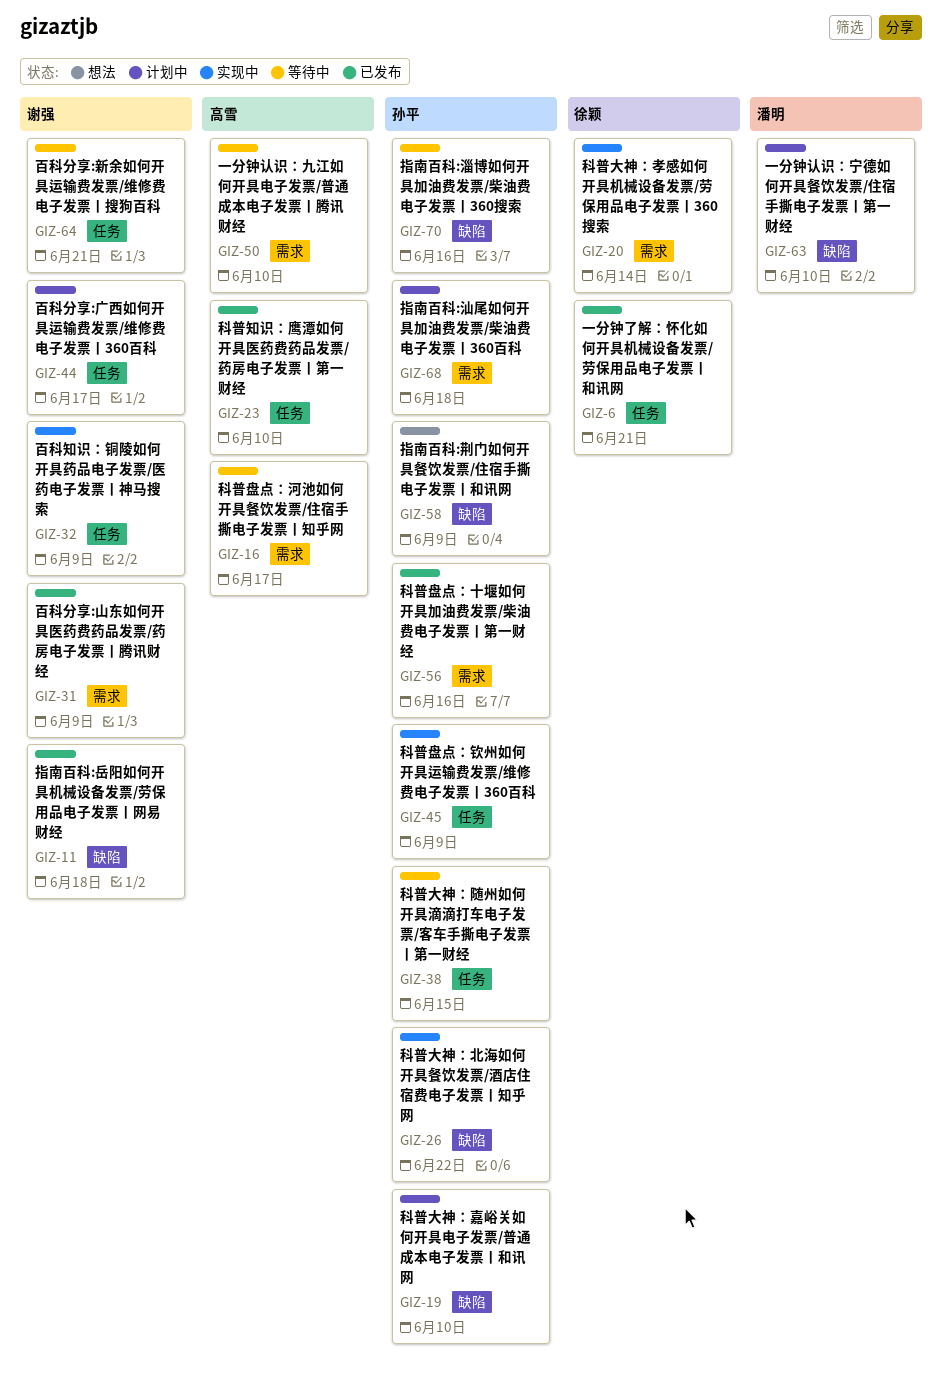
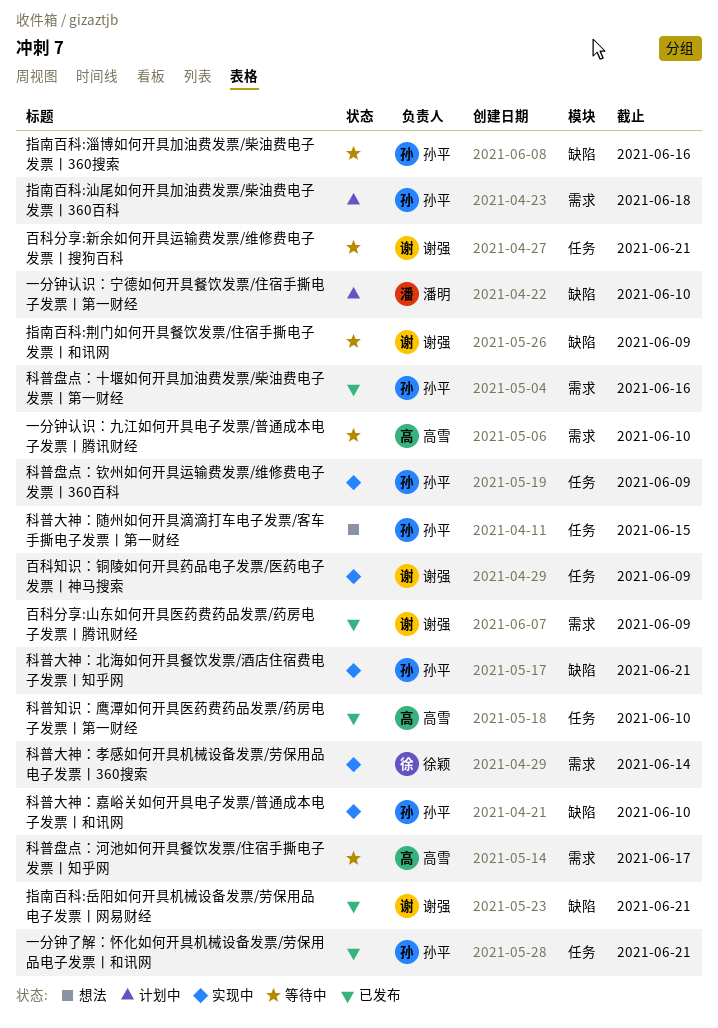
一分钟了解：怀化如何开具机械设备发票/劳保用品电子发票丨和讯网, owner: 徐颖 -> 孙平
指南百科:岳阳如何开具机械设备发票/劳保用品电子发票丨网易财经, due: Jun 18 -> Jun 21
指南百科:荆门如何开具餐饮发票/住宿手撕电子发票丨和讯网, status: 想法 -> 等待中
指南百科:荆门如何开具餐饮发票/住宿手撕电子发票丨和讯网, owner: 孙平 -> 谢强
百科分享:广西如何开具运输费发票/维修费电子发票丨360百科: present -> none
科普大神：北海如何开具餐饮发票/酒店住宿费电子发票丨知乎网, due: Jun 22 -> Jun 21
科普大神：嘉峪关如何开具电子发票/普通成本电子发票丨和讯网, status: 计划中 -> 实现中
科普大神：随州如何开具滴滴打车电子发票/客车手撕电子发票丨第一财经, status: 等待中 -> 想法

